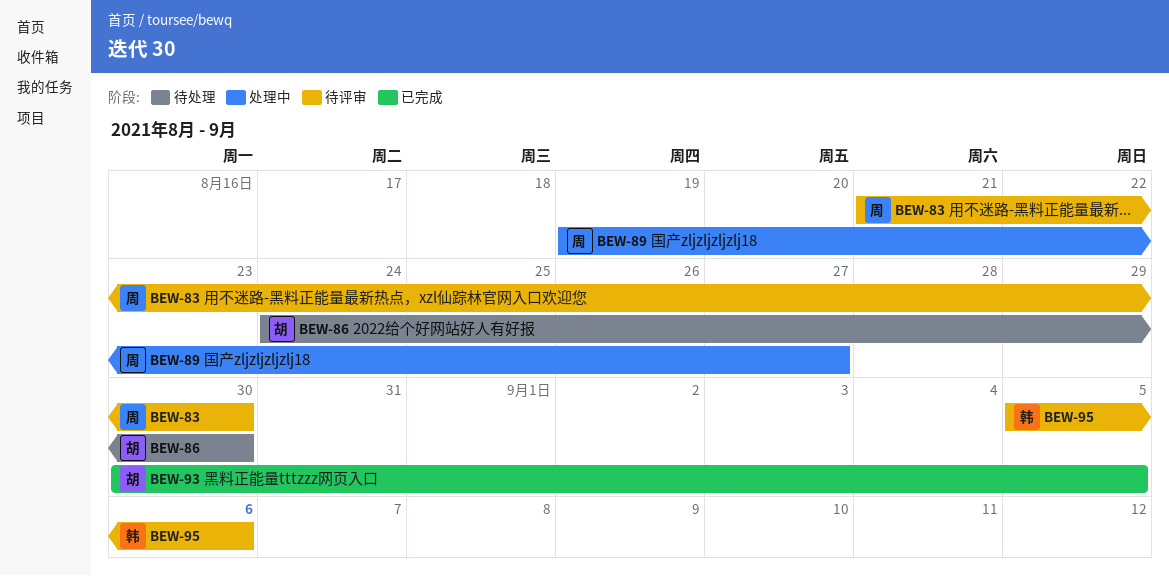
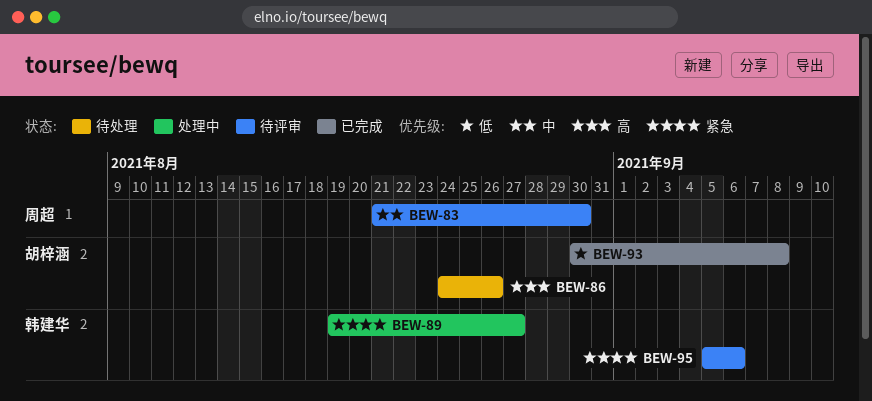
BEW-86, due: Aug 30 -> Aug 26
BEW-89, owner: 周超 -> 韩建华
BEW-93, due: Sep 5 -> Sep 8

